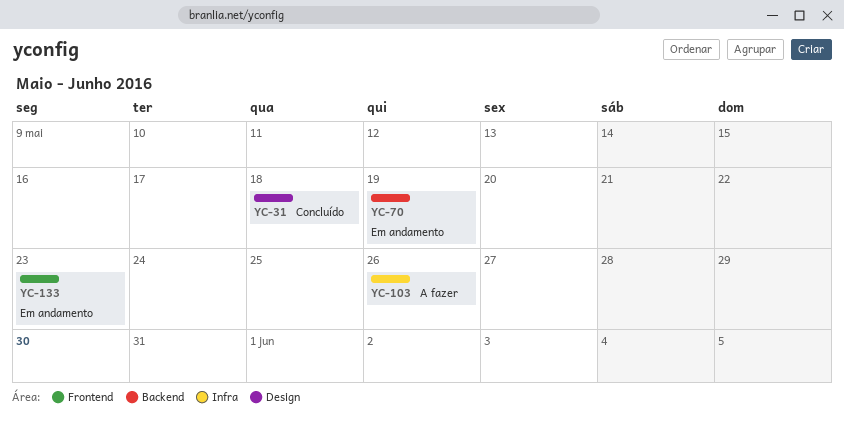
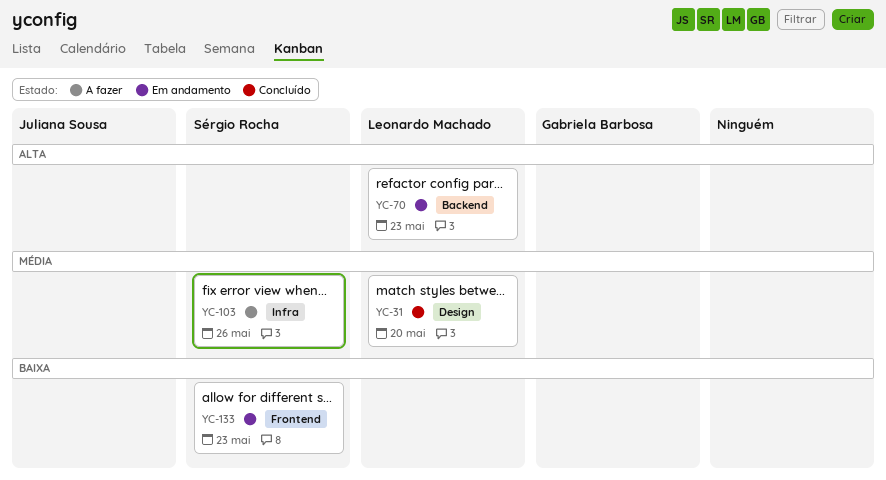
YC-31, due: May 18 -> May 20
YC-70, due: May 19 -> May 23

